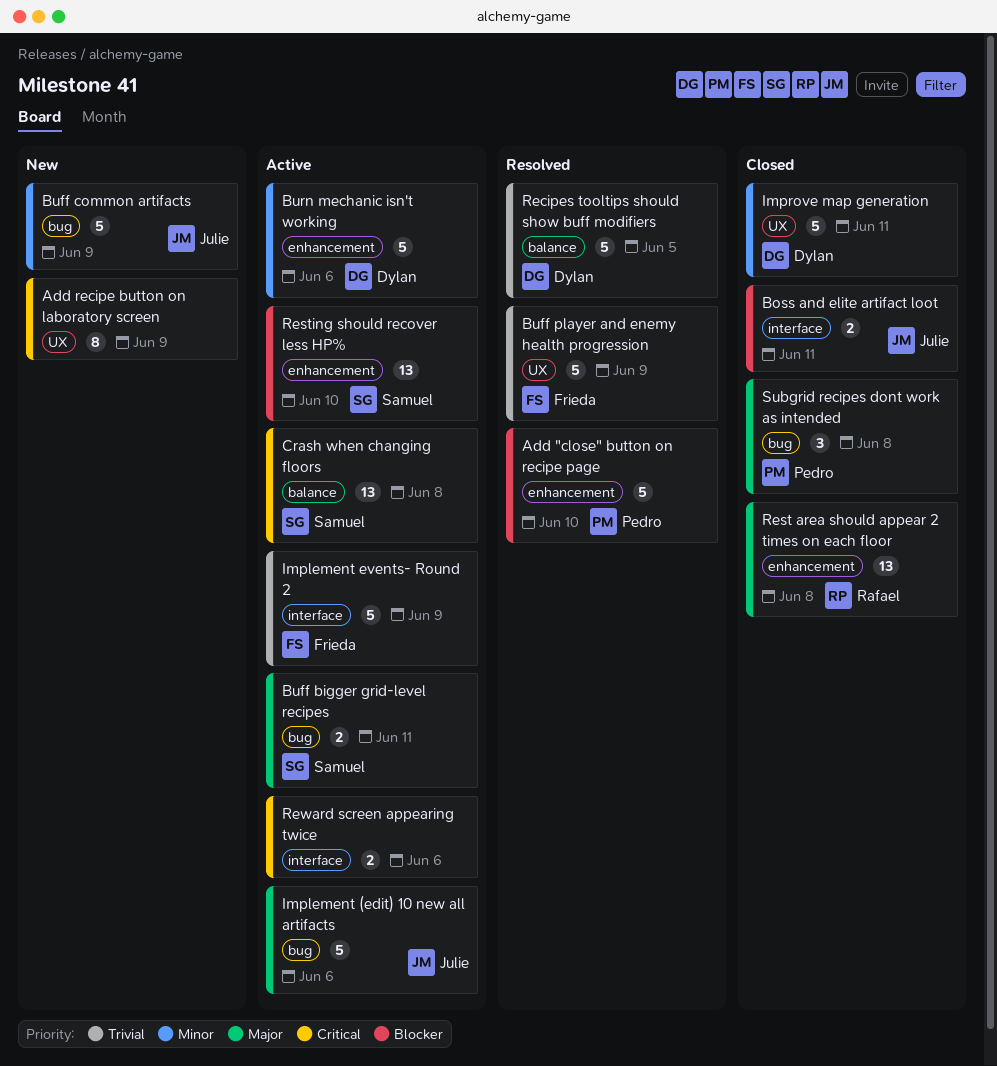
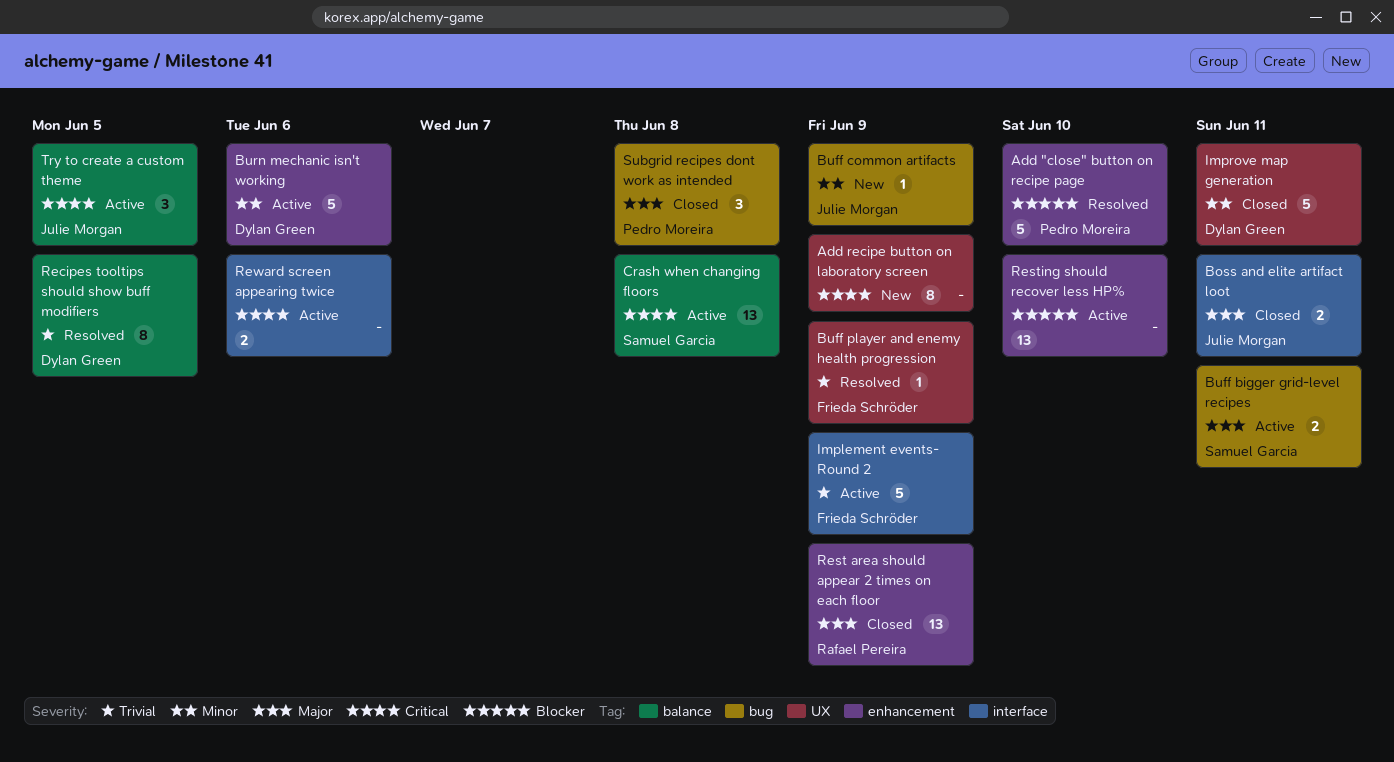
Boss and elite artifact loot, priority: Blocker -> Major
Buff common artifacts, estimate: 5 -> 1
Buff player and enemy health progression, estimate: 5 -> 1
Implement (edit) 10 new all artifacts: present -> none
Recipes tooltips should show buff modifiers, estimate: 5 -> 8
Rest area should appear 2 times on each floor, due: Jun 8 -> Jun 9
Resting should recover less HP%, owner: Samuel Garcia -> none
Try to create a custom theme: none -> present

